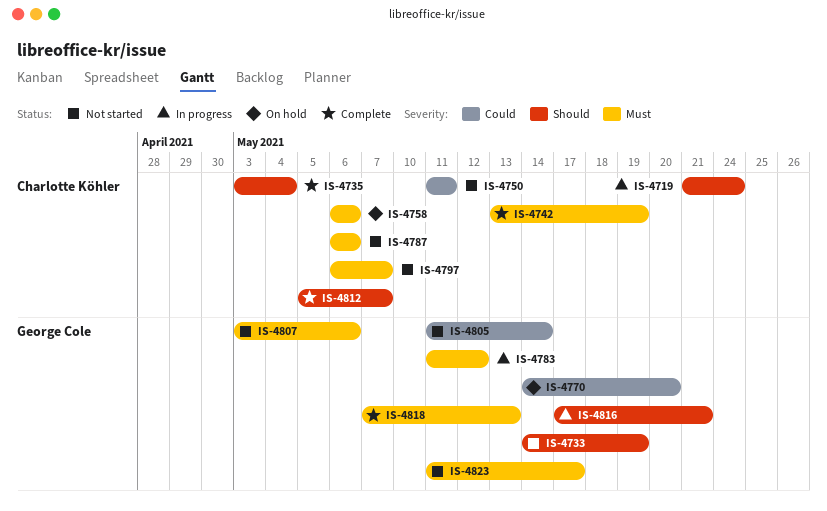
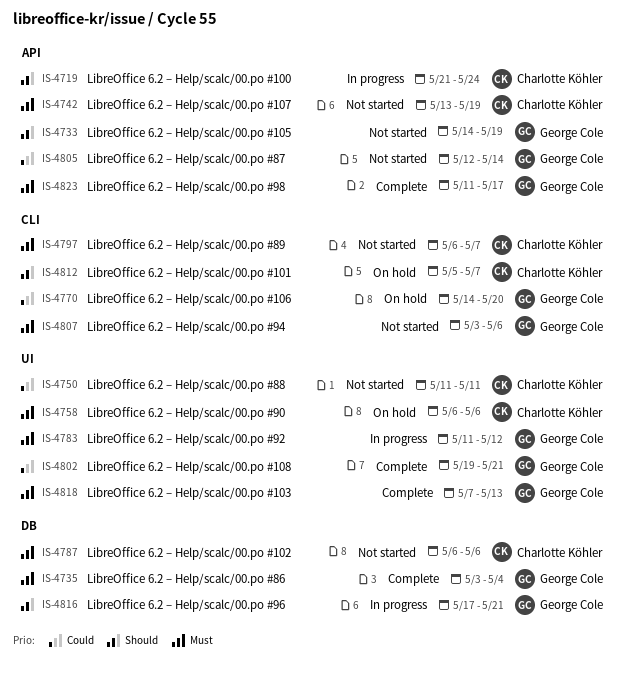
IS-4735, owner: Charlotte Köhler -> George Cole
IS-4735, priority: Should -> Must
IS-4742, status: Complete -> Not started
IS-4802: none -> present
IS-4805, start: May 11 -> May 12
IS-4812, status: Complete -> On hold
IS-4823, status: Not started -> Complete

